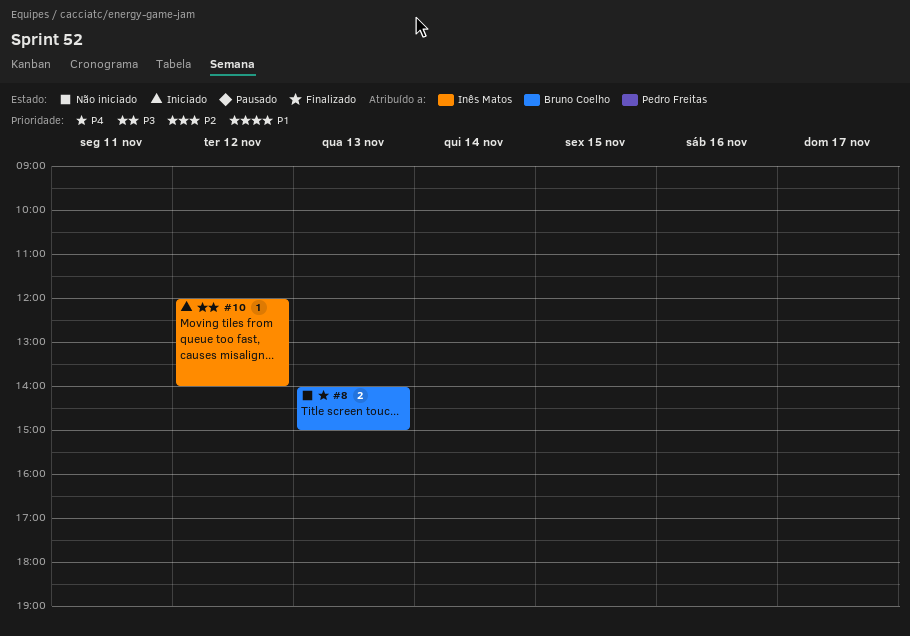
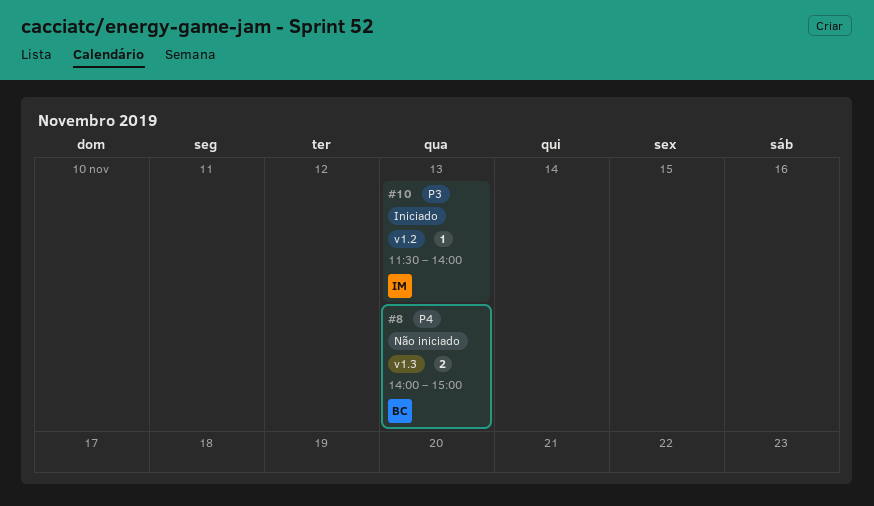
#10, day: Nov 12 -> Nov 13
#10, begins: 12:00 -> 11:30

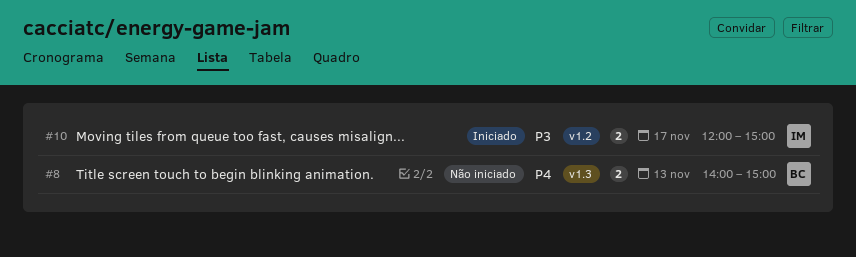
#10, estimate: 1 -> 2
#10, day: Nov 13 -> Nov 17
#10, begins: 11:30 -> 12:00
#10, ends: 14:00 -> 15:00

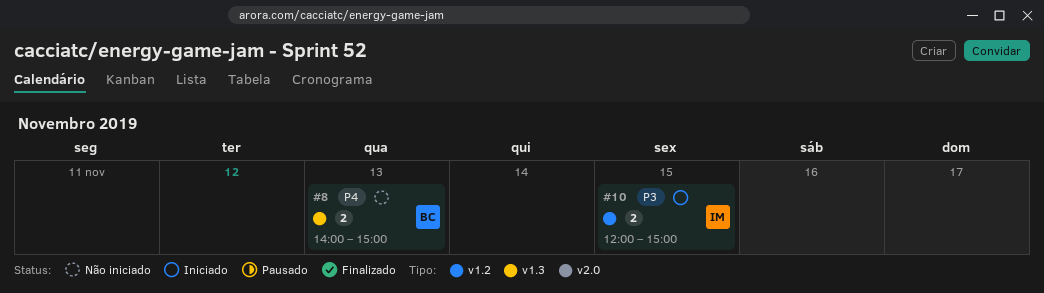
#10, day: Nov 17 -> Nov 15

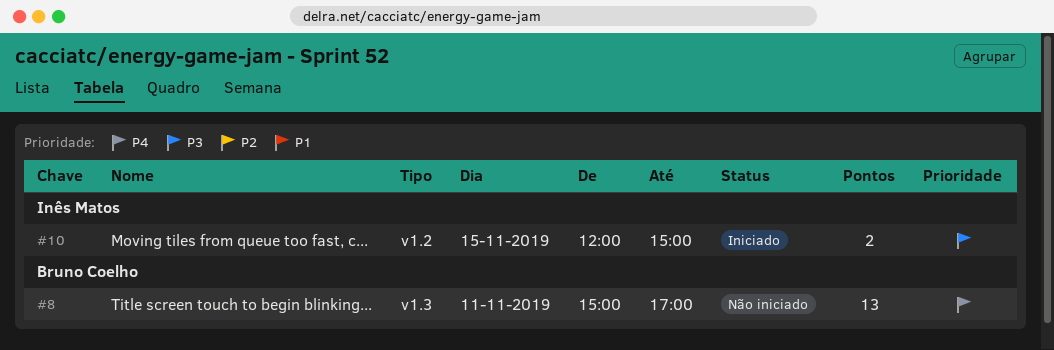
#8, estimate: 2 -> 13
#8, day: Nov 13 -> Nov 11
#8, begins: 14:00 -> 15:00
#8, ends: 15:00 -> 17:00

